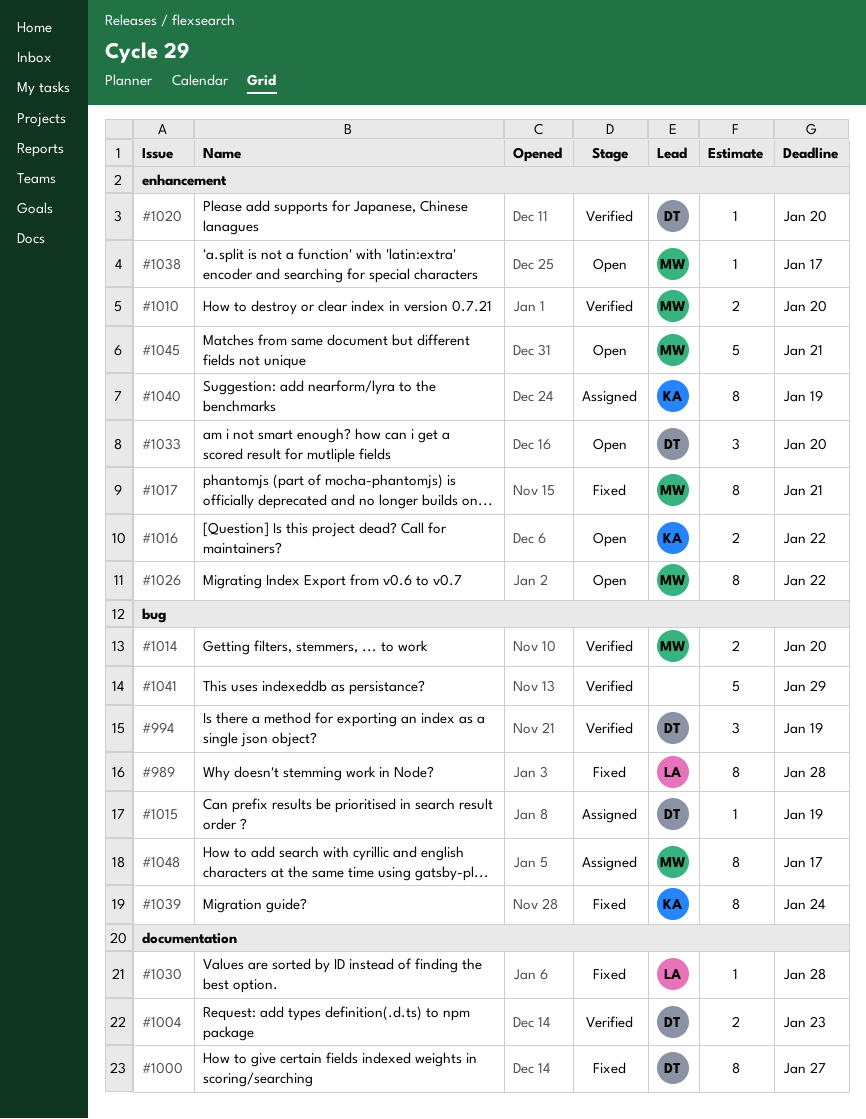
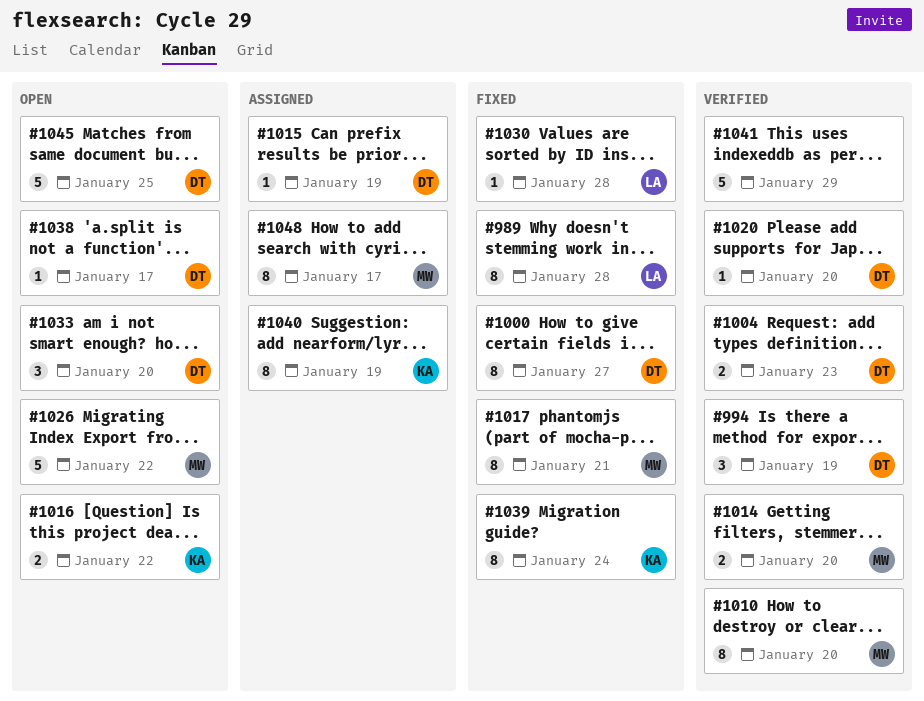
#1010, estimate: 2 -> 8
#1026, estimate: 8 -> 5
#1038, owner: MW -> DT
#1045, owner: MW -> DT
#1045, due: Jan 21 -> Jan 25

